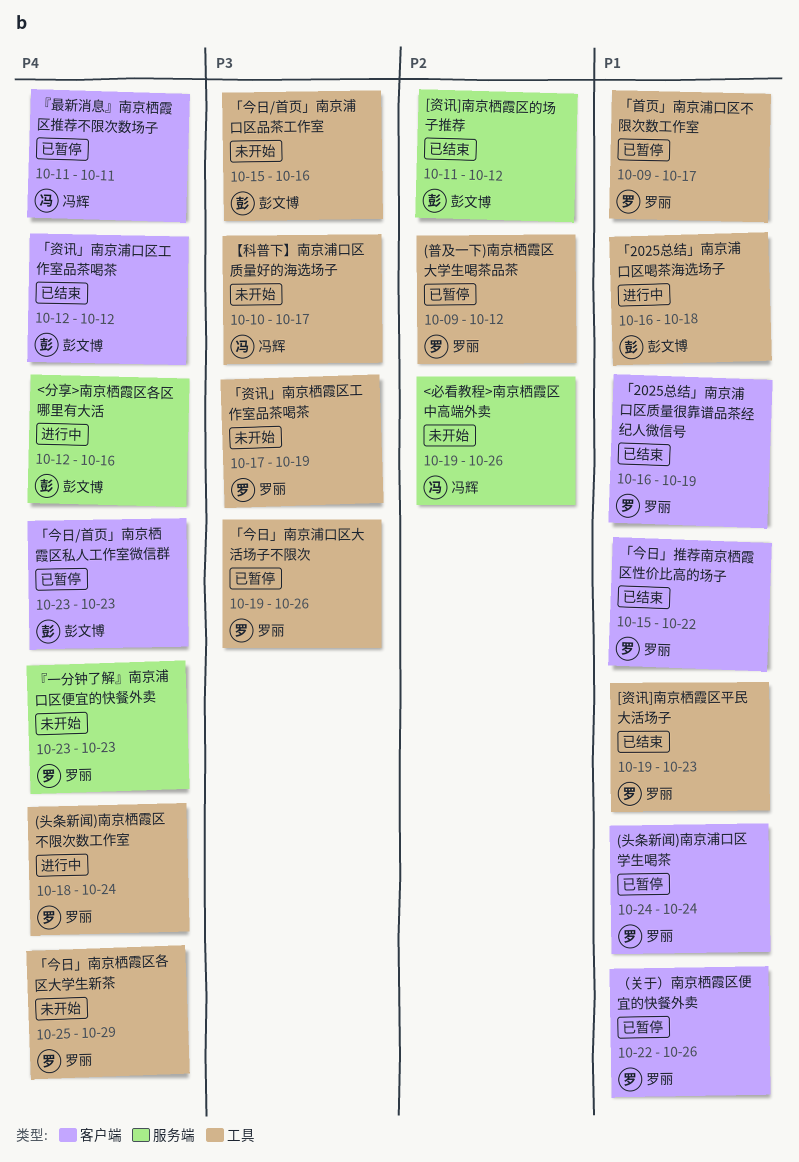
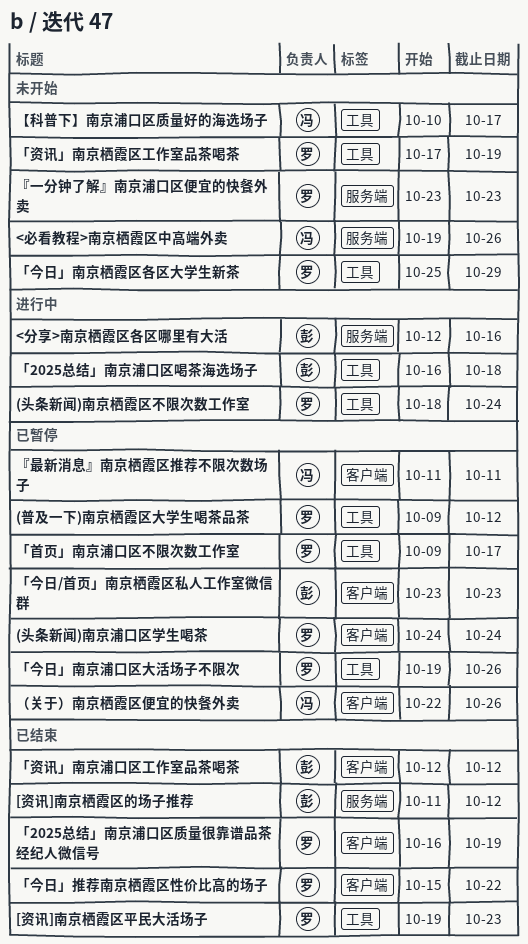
「今日/首页」南京浦口区品茶工作室: present -> none
（关于）南京栖霞区便宜的快餐外卖, owner: 罗丽 -> 冯辉

